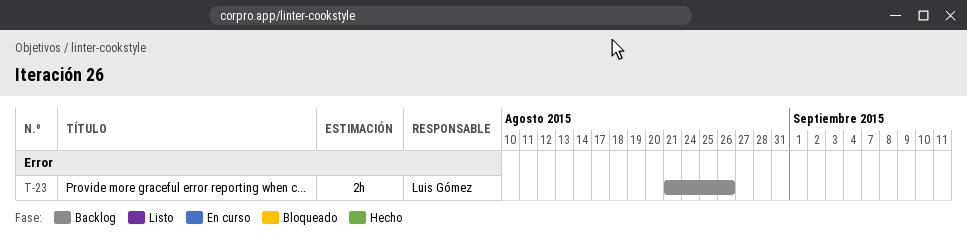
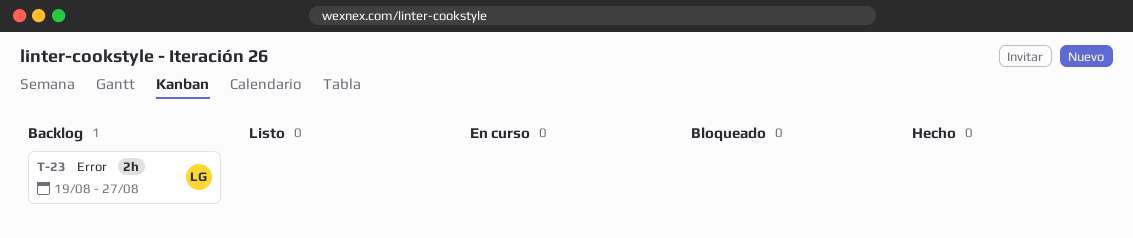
T-23, start: Aug 21 -> Aug 19
T-23, due: Aug 26 -> Aug 27

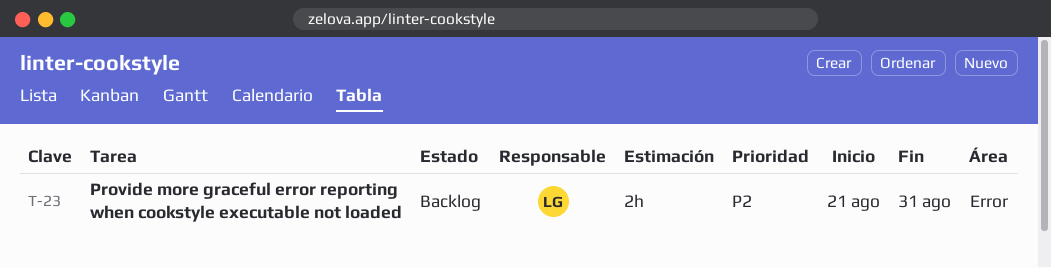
T-23, start: Aug 19 -> Aug 21
T-23, due: Aug 27 -> Aug 31

